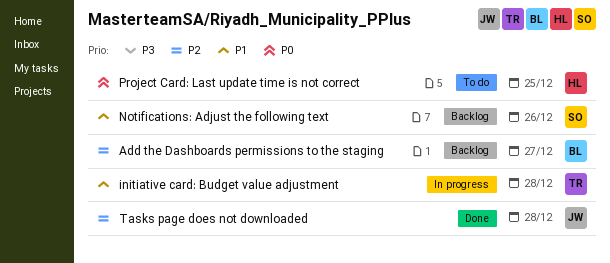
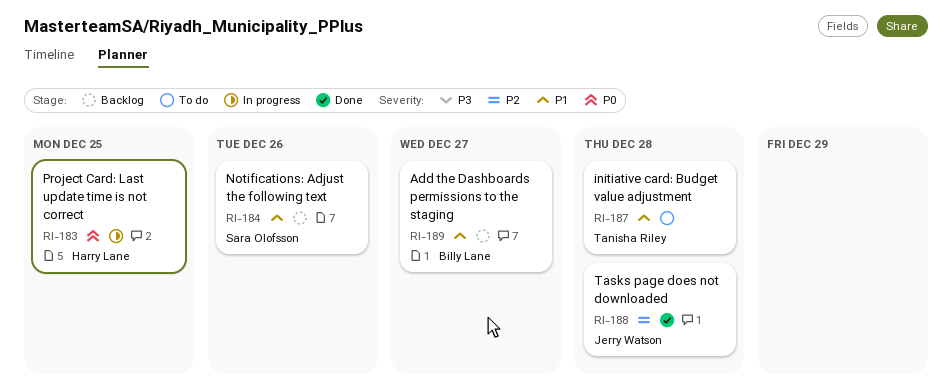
Add the Dashboards permissions to the staging, priority: P2 -> P1
initiative card: Budget value adjustment, status: In progress -> To do
Project Card: Last update time is not correct, status: To do -> In progress

